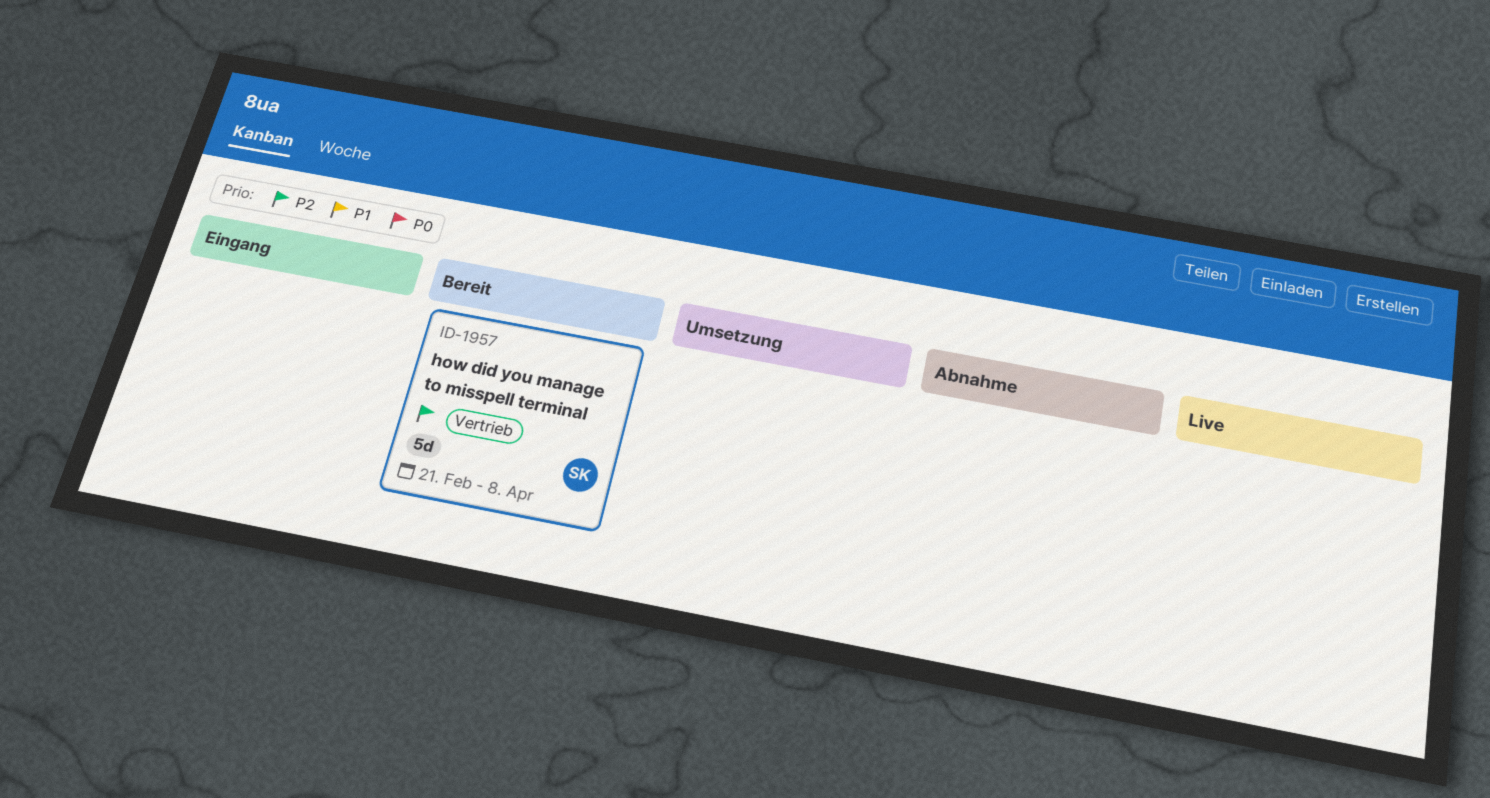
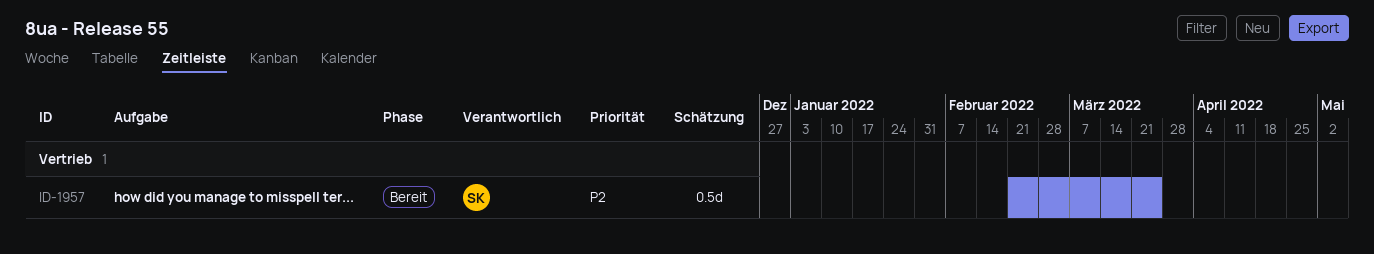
ID-1957, estimate: 5d -> 0.5d
ID-1957, due: Apr 8 -> Mar 25

